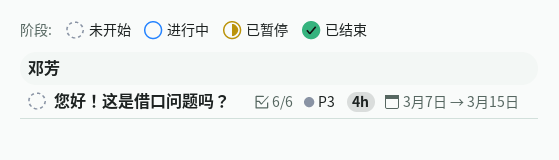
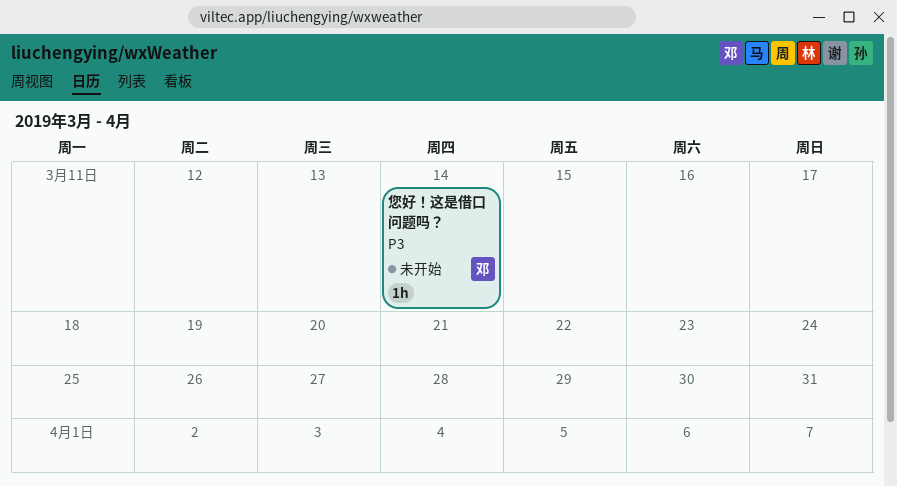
您好！这是借口问题吗？, estimate: 4h -> 1h
您好！这是借口问题吗？, due: Mar 15 -> Mar 14

